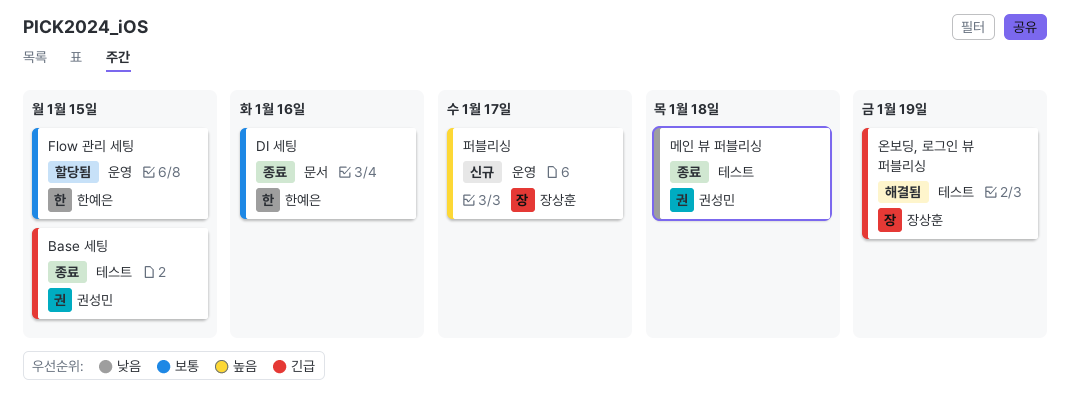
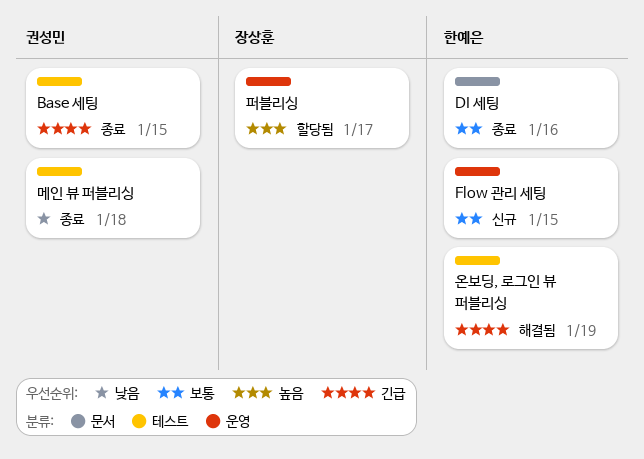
Flow 관리 세팅, status: 할당됨 -> 신규
온보딩, 로그인 뷰 퍼블리싱, owner: 장상훈 -> 한예은
퍼블리싱, status: 신규 -> 할당됨

